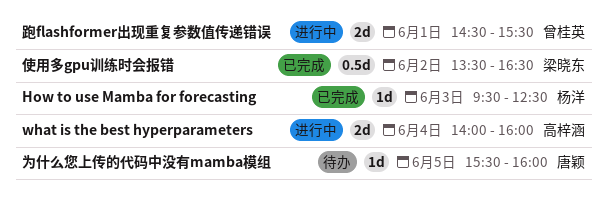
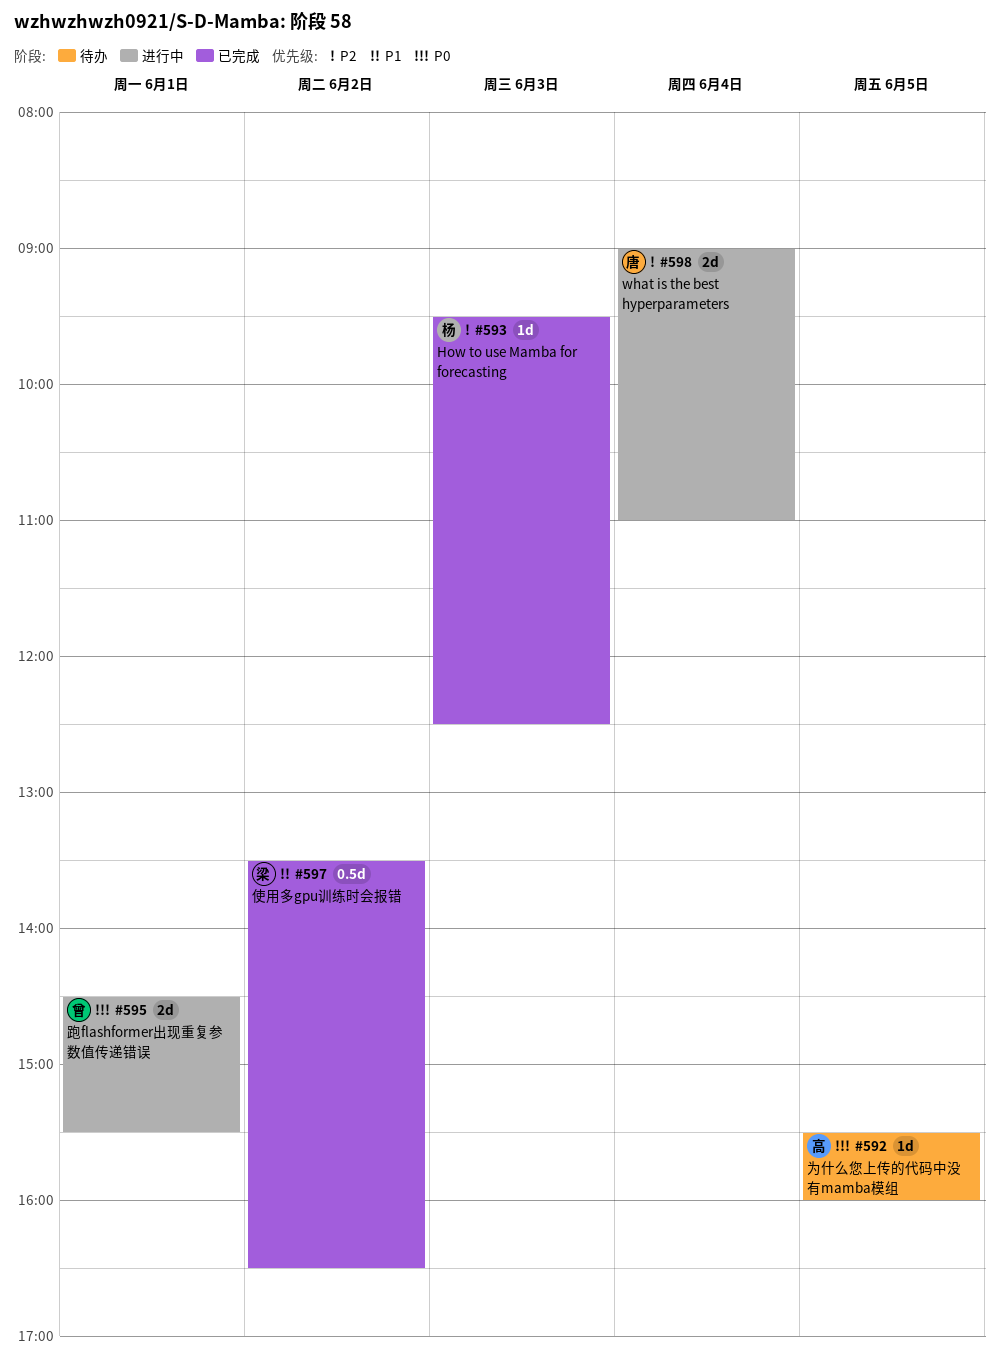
what is the best hyperparameters, owner: 高梓涵 -> 唐颖
what is the best hyperparameters, begins: 14:00 -> 09:00
what is the best hyperparameters, ends: 16:00 -> 11:00
为什么您上传的代码中没有mamba模组, owner: 唐颖 -> 高梓涵

